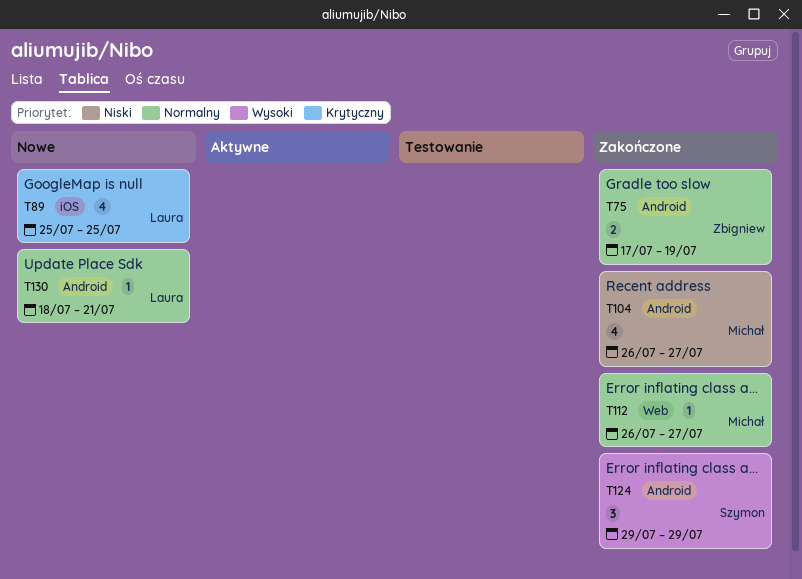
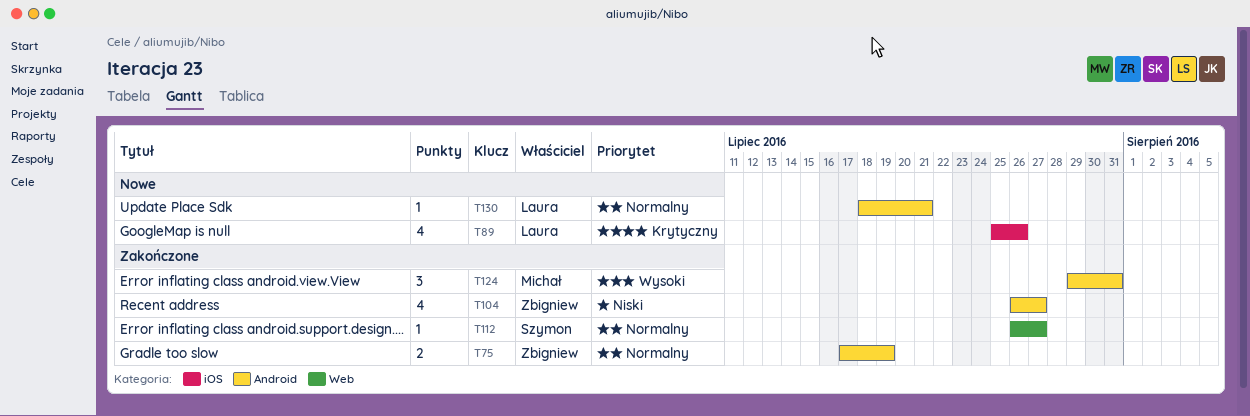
T89, due: Jul 25 -> Jul 26
T104, owner: Michał -> Zbigniew
T112, owner: Michał -> Szymon
T124, owner: Szymon -> Michał
T124, due: Jul 29 -> Jul 31

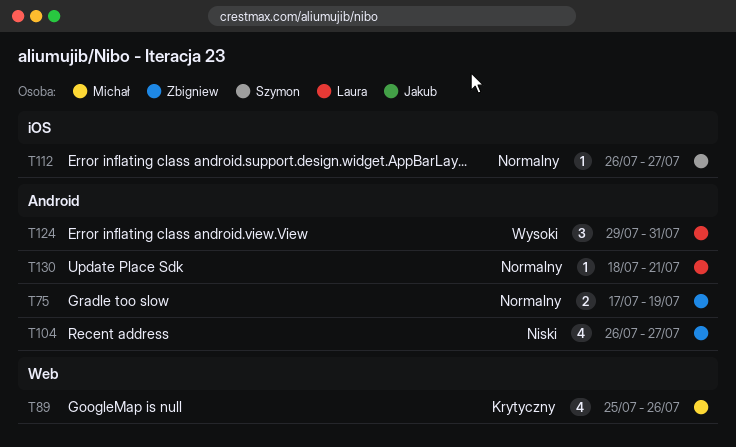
T89, owner: Laura -> Michał
T89, label: iOS -> Web
T112, label: Web -> iOS
T124, owner: Michał -> Laura

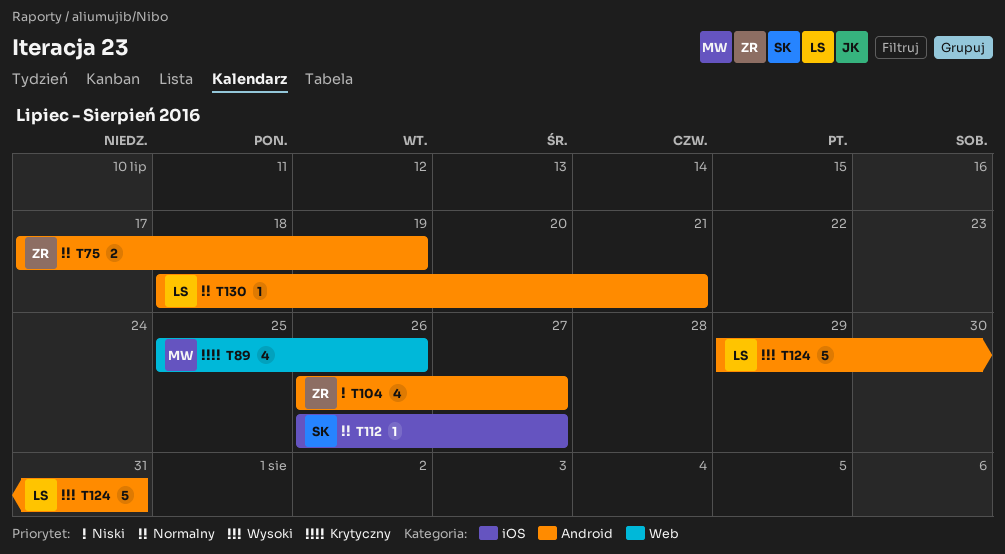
T124, estimate: 3 -> 5

